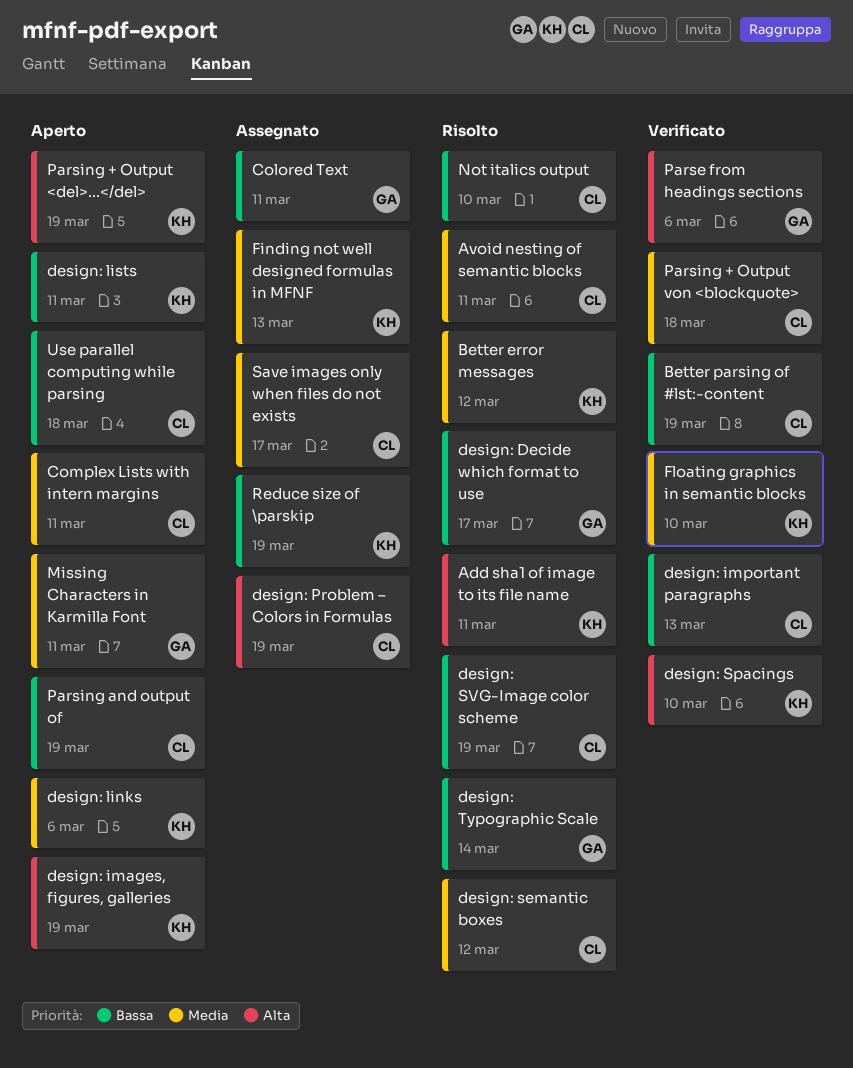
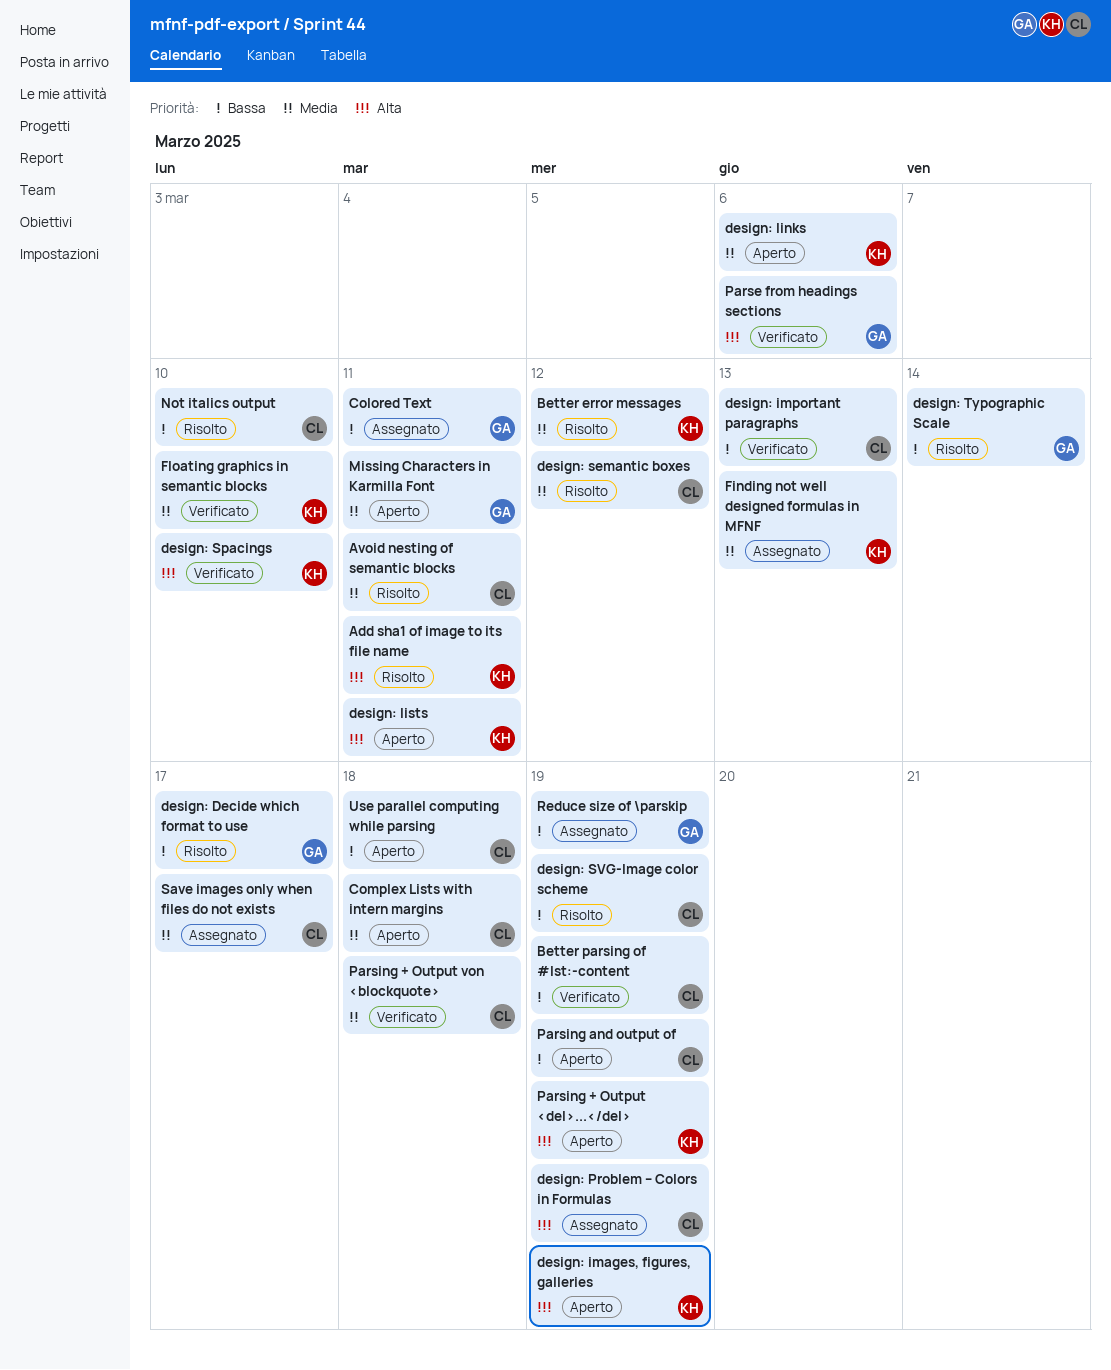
Complex Lists with intern margins, due: Mar 11 -> Mar 18
design: lists, priority: Bassa -> Alta
Reduce size of \parskip, owner: KH -> GA

